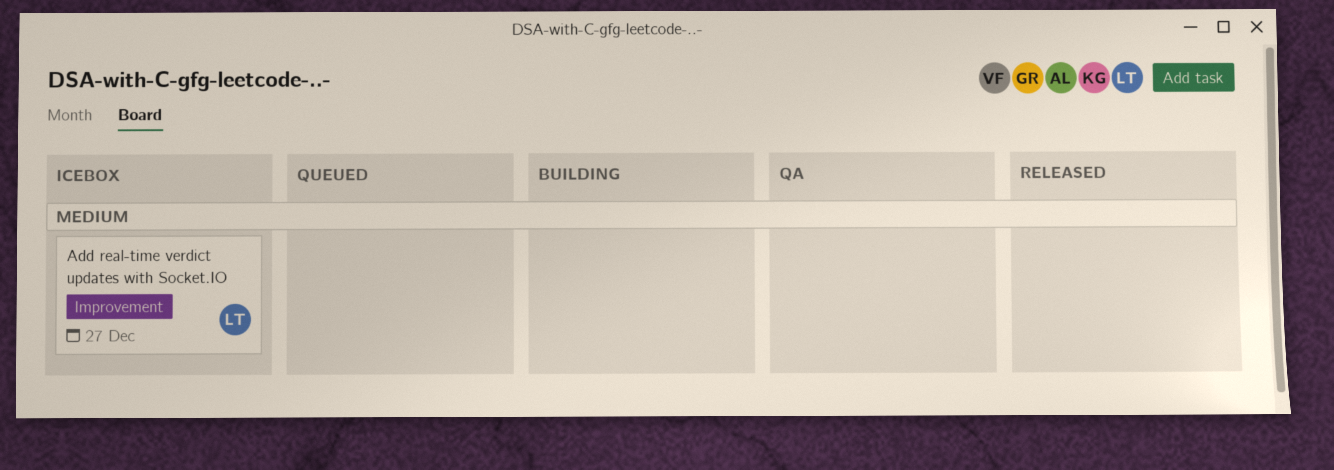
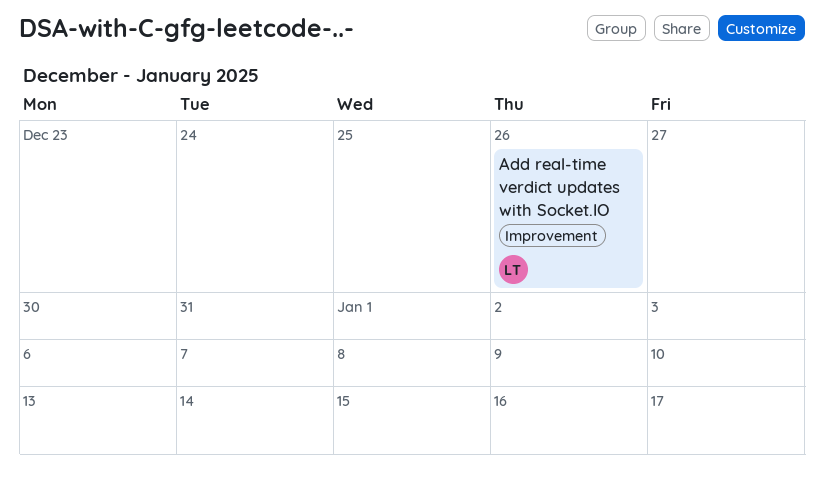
Add real-time verdict updates with Socket.IO, due: Dec 27 -> Dec 26

